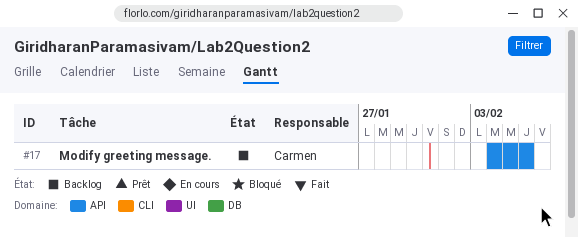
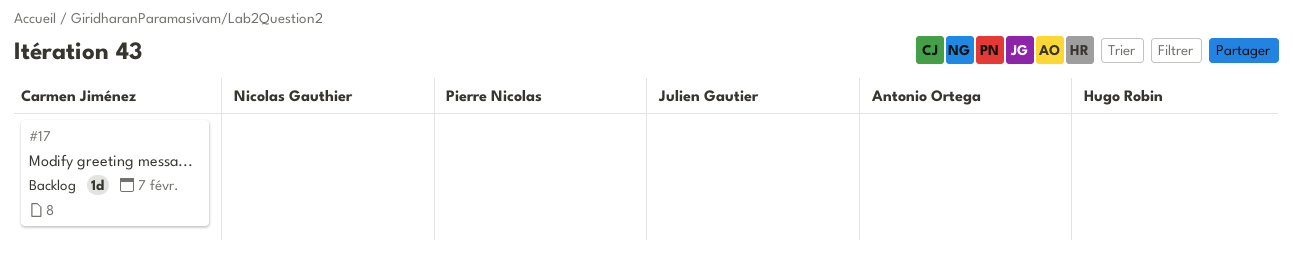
#17, due: Feb 6 -> Feb 7

